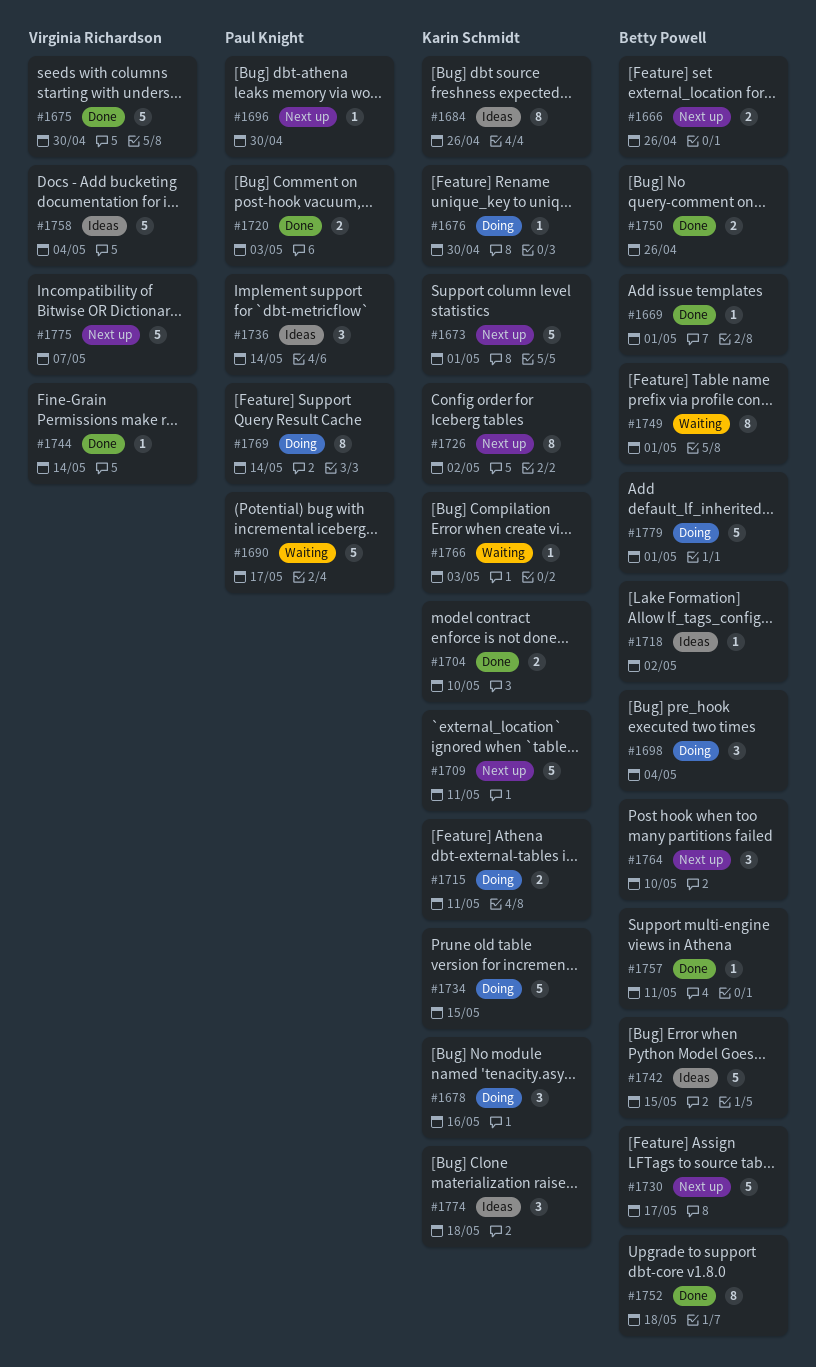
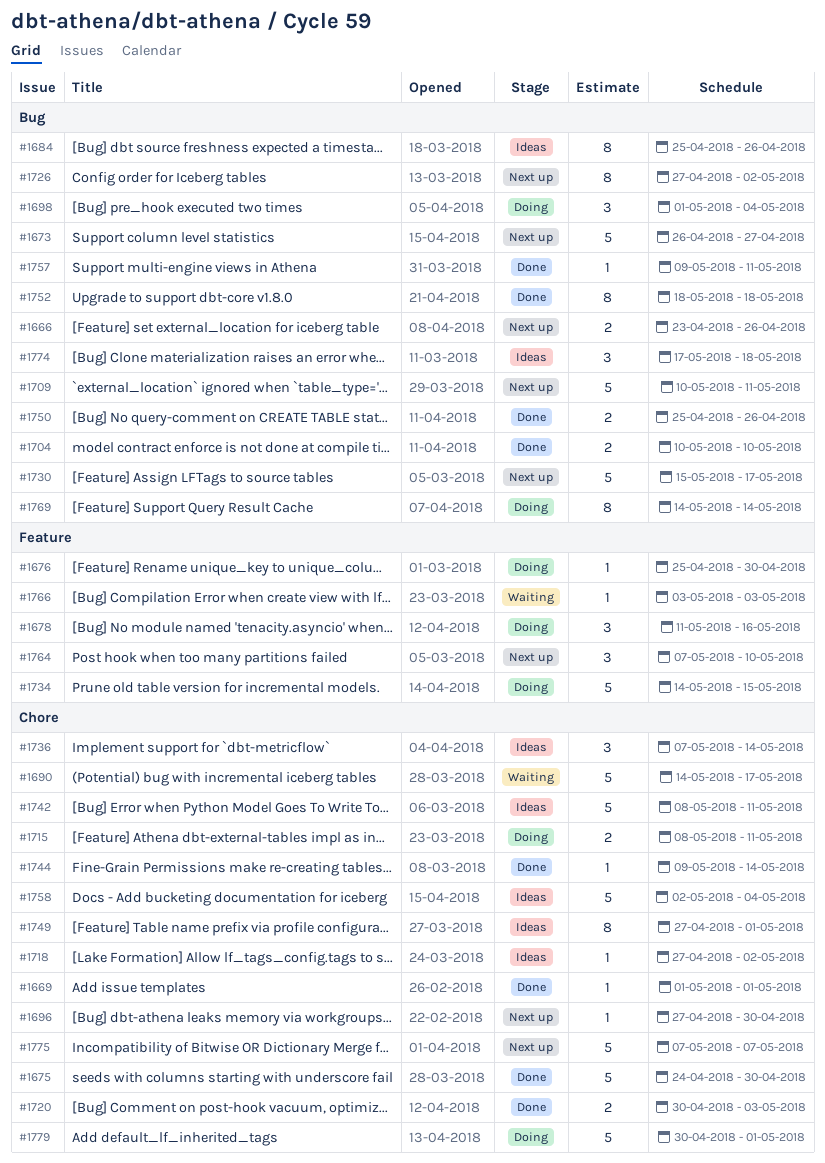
#1673, due: May 1 -> Apr 27
#1742, due: May 15 -> May 11
#1749, status: Waiting -> Ideas

